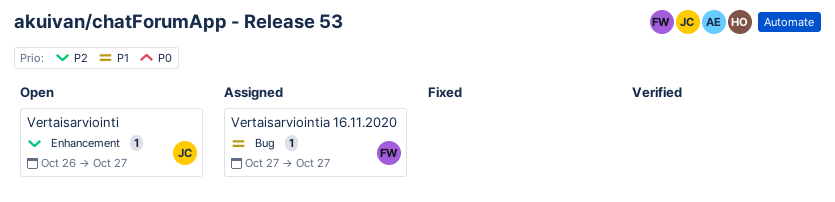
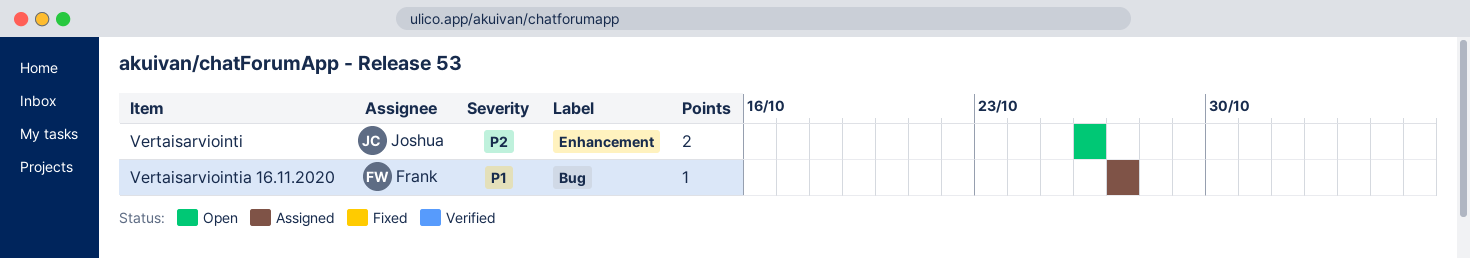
Vertaisarviointi, estimate: 1 -> 2
Vertaisarviointi, due: Oct 27 -> Oct 26

